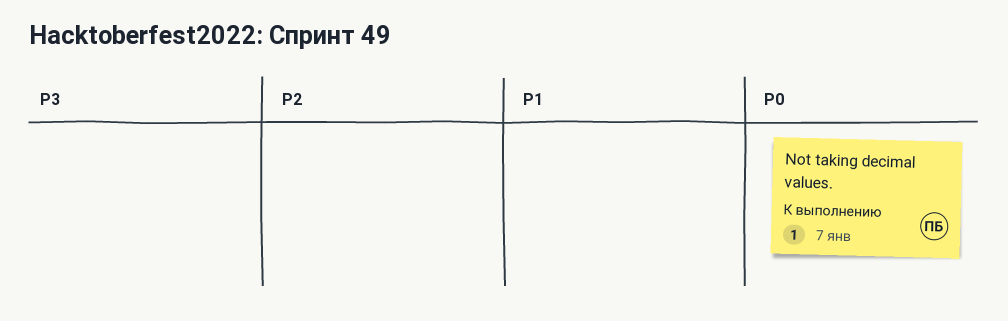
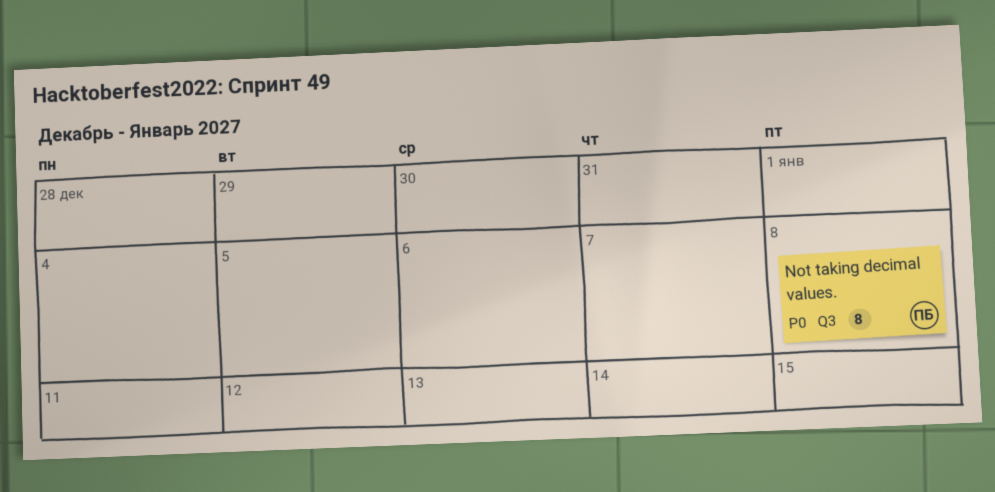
Not taking decimal values., estimate: 1 -> 8
Not taking decimal values., due: Jan 7 -> Jan 8

